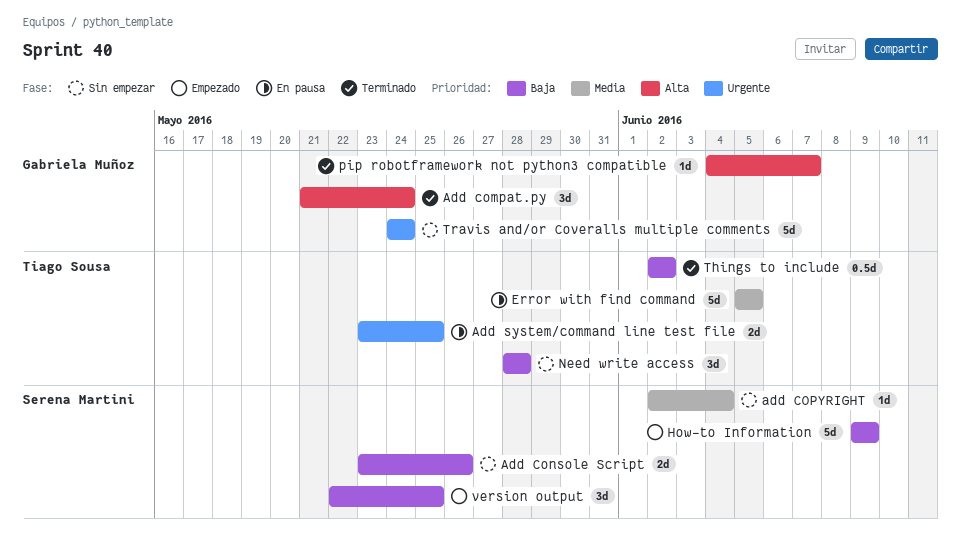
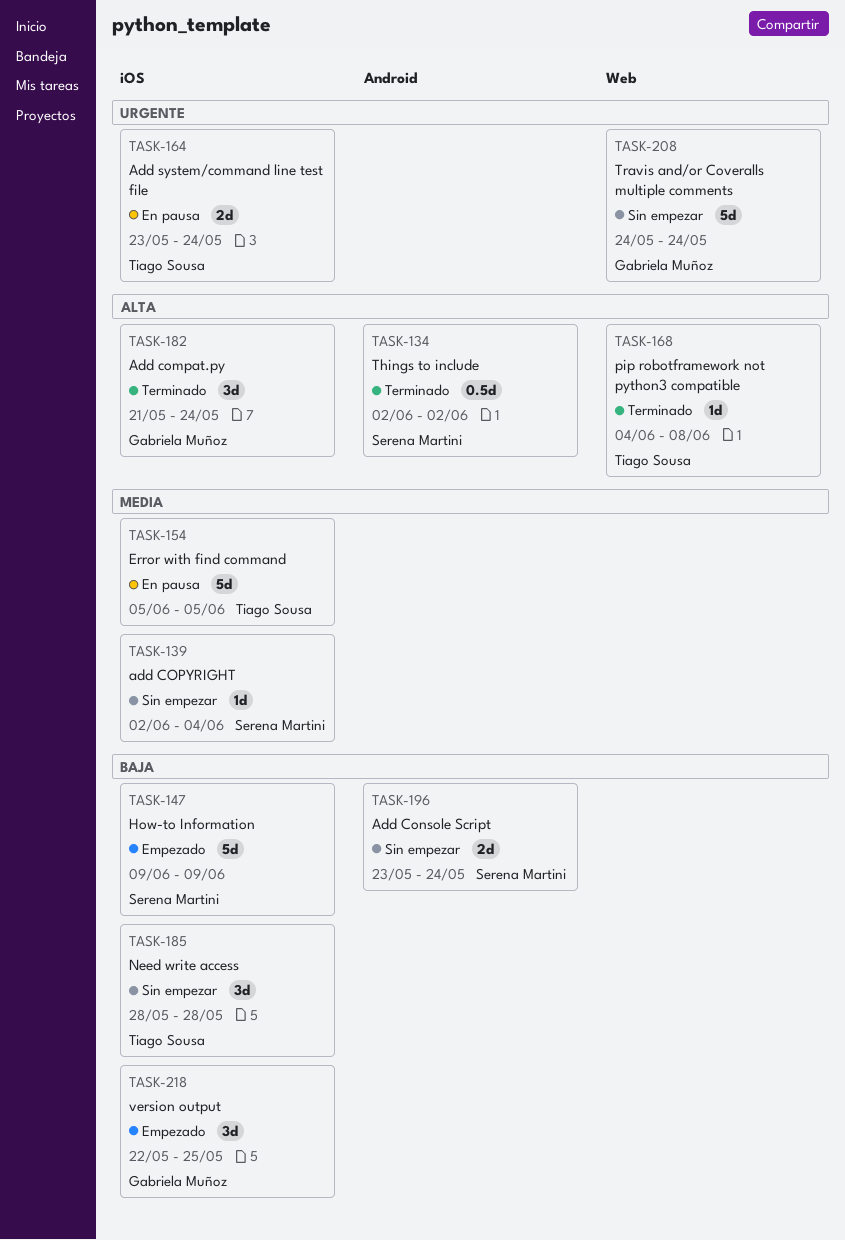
Add Console Script, due: May 26 -> May 24
Add system/command line test file, due: May 25 -> May 24
pip robotframework not python3 compatible, owner: Gabriela Muñoz -> Tiago Sousa
pip robotframework not python3 compatible, due: Jun 7 -> Jun 8
Things to include, owner: Tiago Sousa -> Serena Martini
Things to include, priority: Baja -> Alta
version output, owner: Serena Martini -> Gabriela Muñoz

